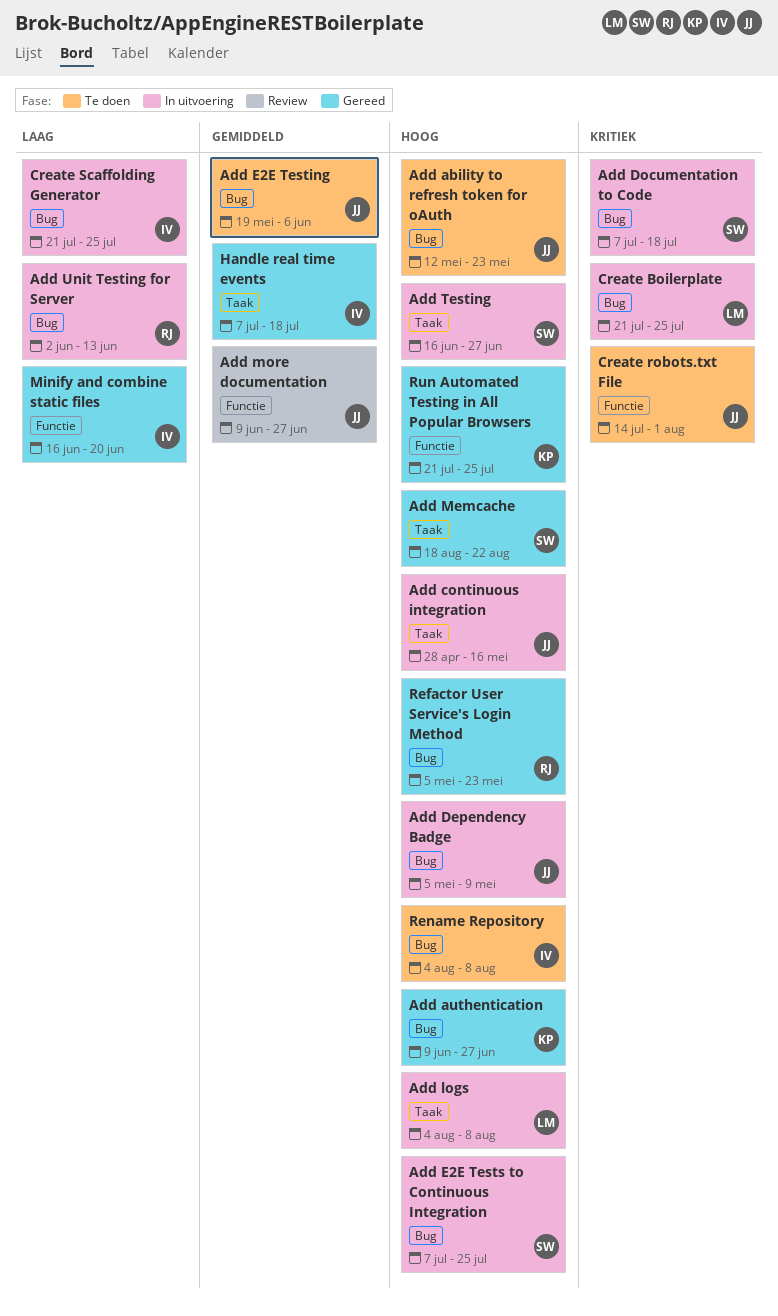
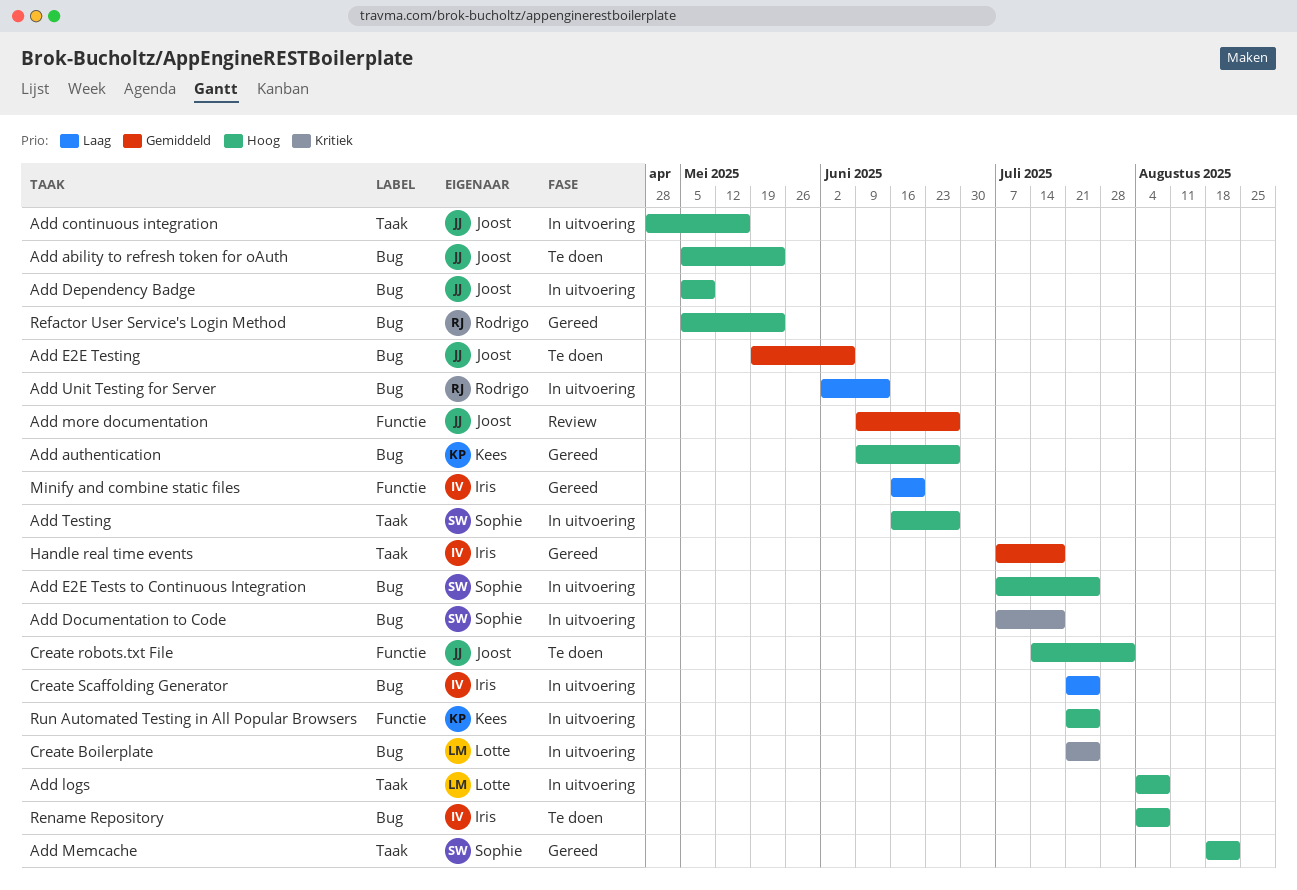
Add ability to refresh token for oAuth, start: May 12 -> May 5
Create robots.txt File, priority: Kritiek -> Hoog
Run Automated Testing in All Popular Browsers, status: Gereed -> In uitvoering

